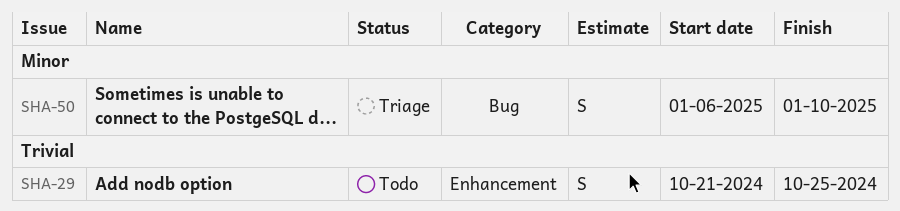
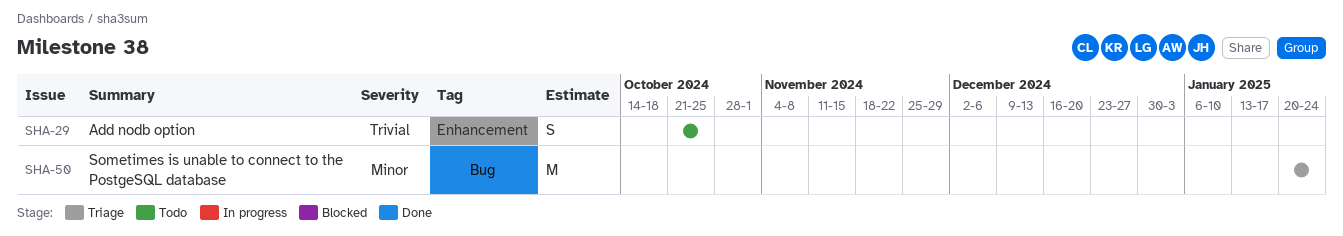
SHA-50, estimate: S -> M
SHA-50, start: Jan 6 -> Jan 20
SHA-50, due: Jan 10 -> Jan 24

